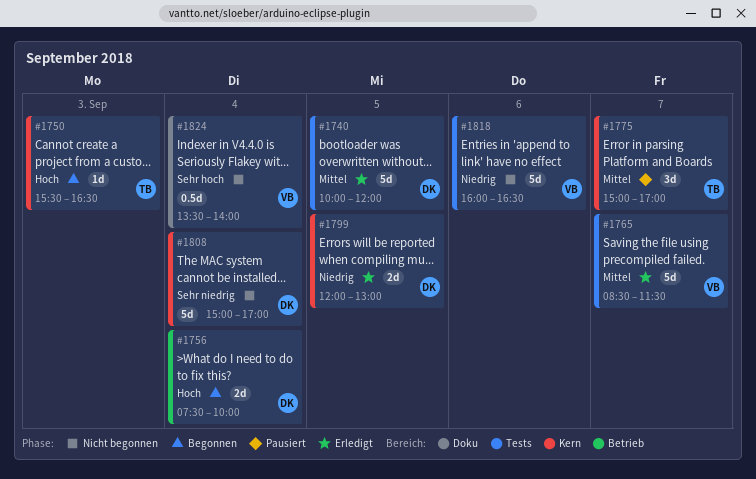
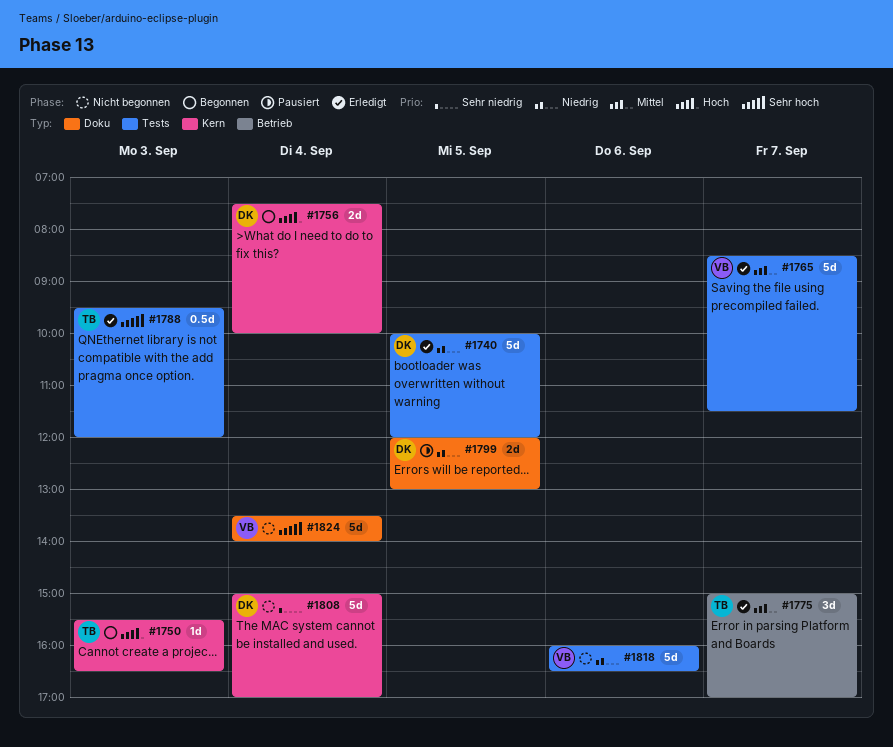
#1740, priority: Mittel -> Niedrig
#1756, label: Betrieb -> Kern
#1775, status: Pausiert -> Erledigt
#1775, label: Kern -> Betrieb
#1788: none -> present
#1799, status: Erledigt -> Pausiert
#1799, label: Kern -> Doku
#1824, estimate: 0.5d -> 5d

